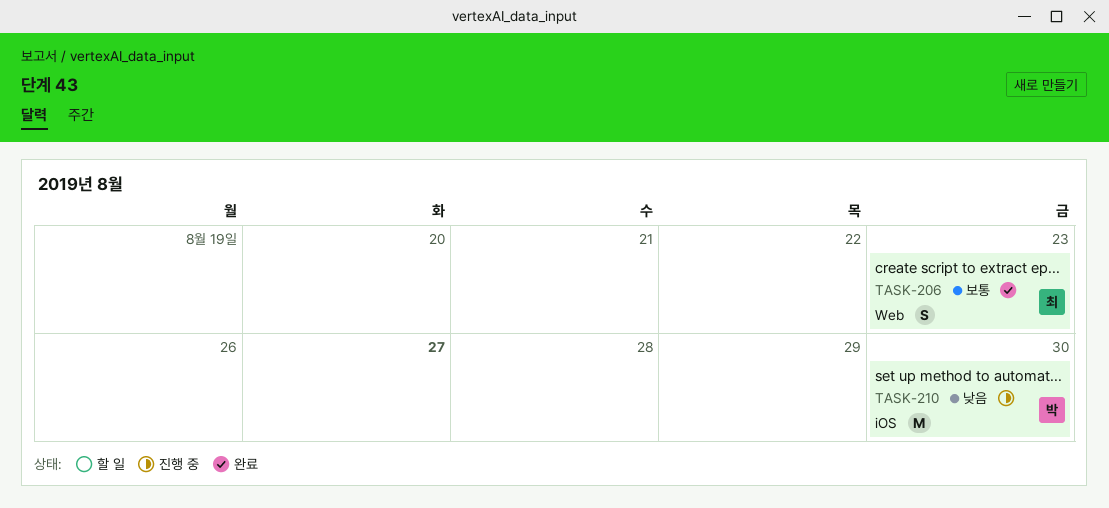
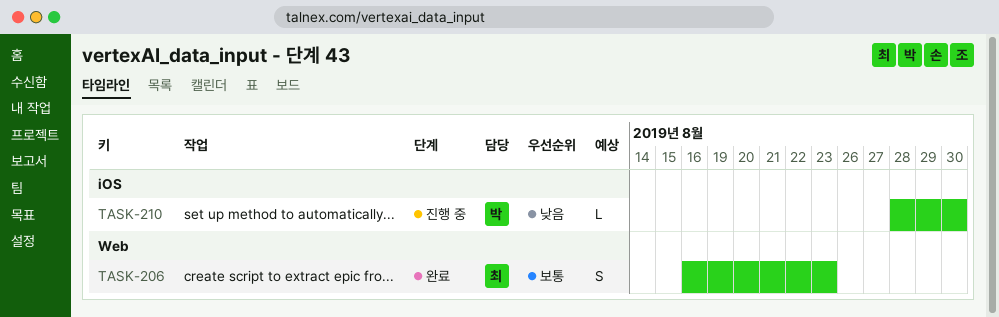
TASK-210, estimate: M -> L

